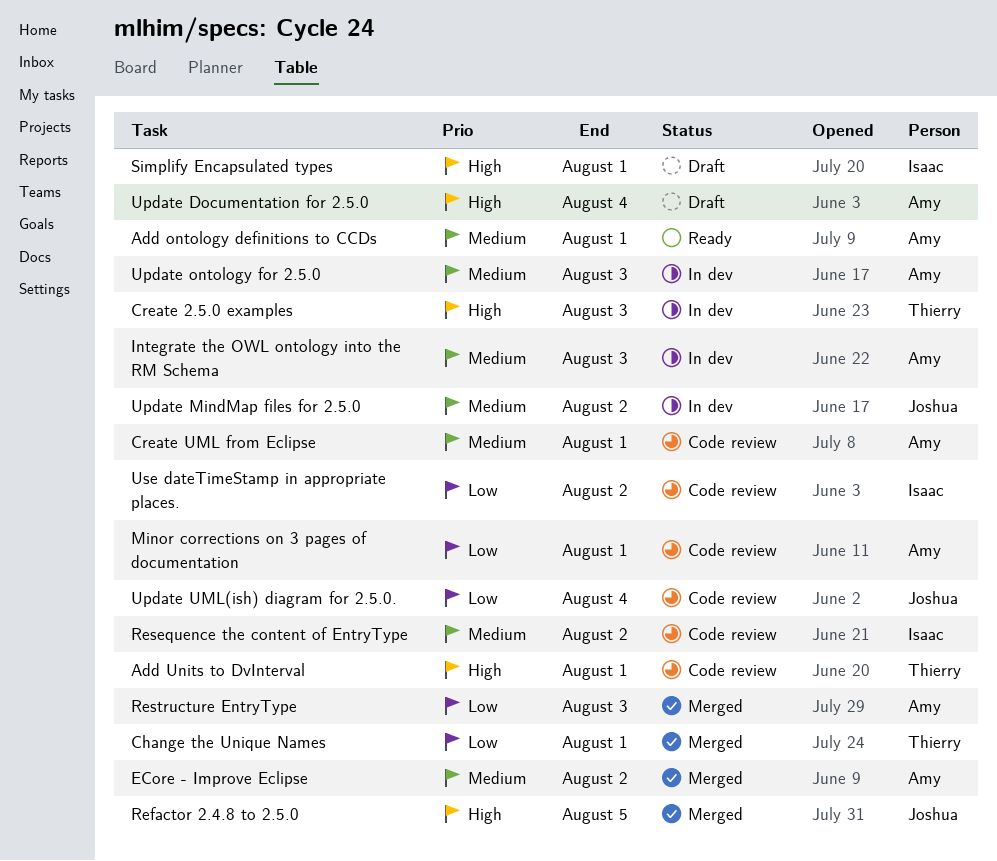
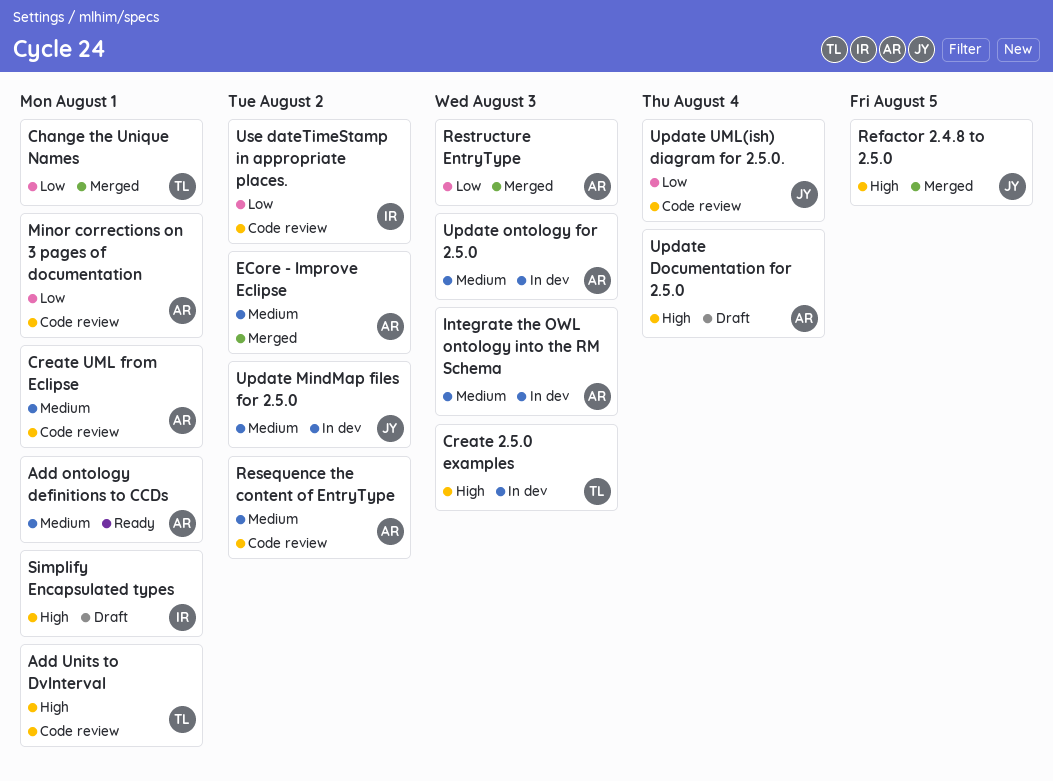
Resequence the content of EntryType, owner: Isaac -> Amy

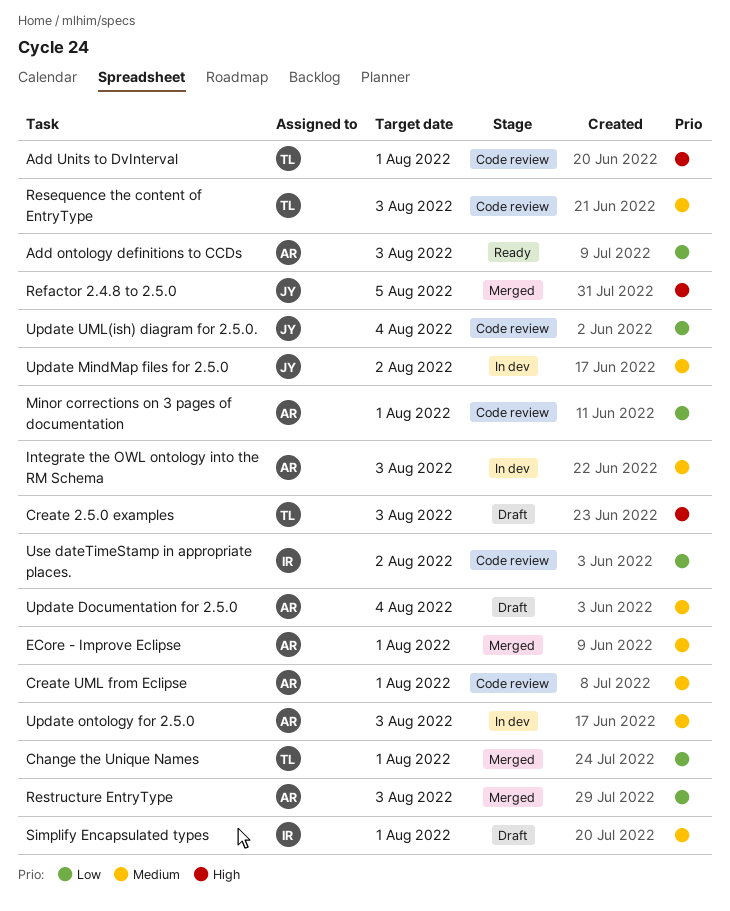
Add ontology definitions to CCDs, priority: Medium -> Low
Add ontology definitions to CCDs, due: Aug 1 -> Aug 3
Create 2.5.0 examples, status: In dev -> Draft
ECore - Improve Eclipse, due: Aug 2 -> Aug 1
Resequence the content of EntryType, owner: AR -> TL
Resequence the content of EntryType, due: Aug 2 -> Aug 3
Simplify Encapsulated types, priority: High -> Medium
Update Documentation for 2.5.0, priority: High -> Medium

